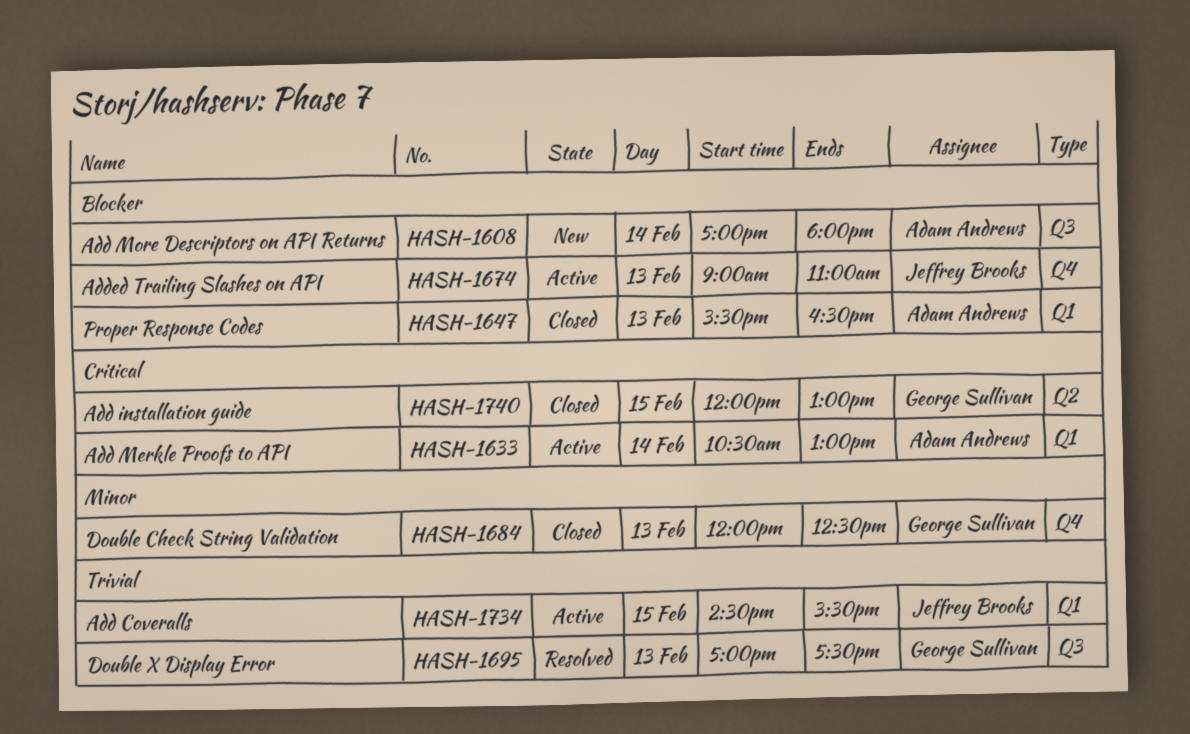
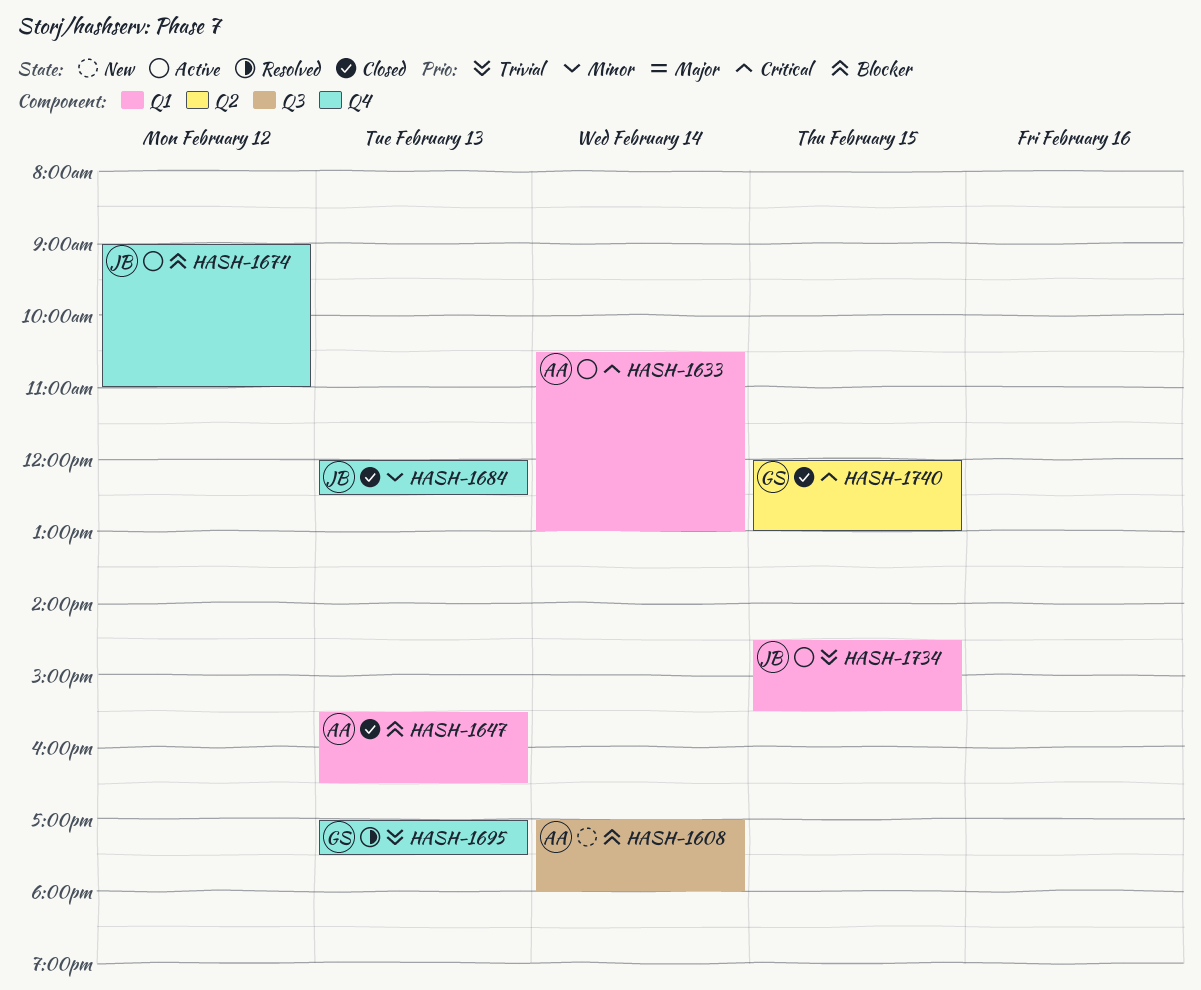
HASH-1674, day: Feb 13 -> Feb 12
HASH-1684, owner: George Sullivan -> Jeffrey Brooks
HASH-1695, label: Q3 -> Q4

